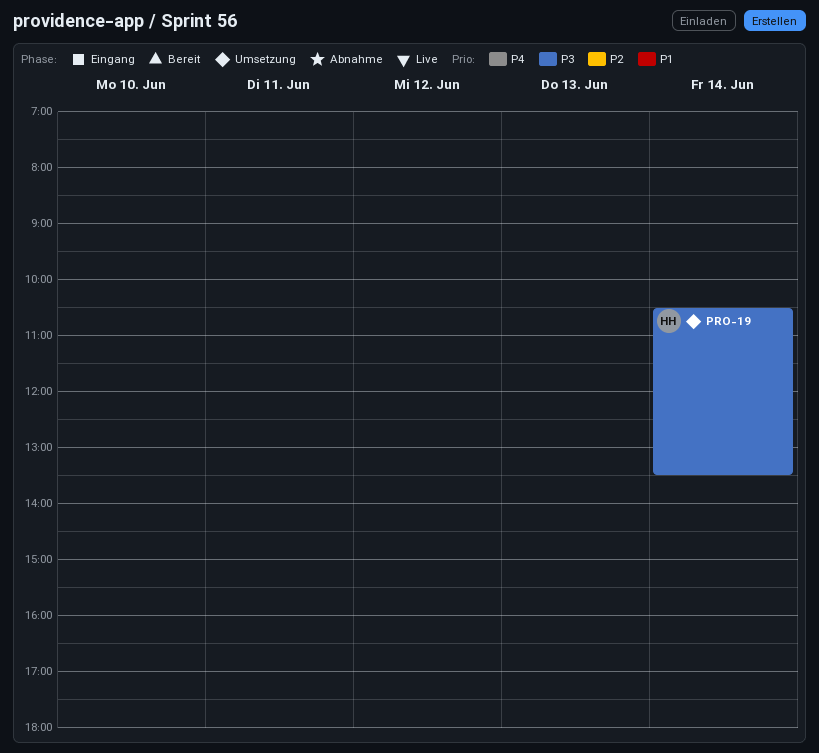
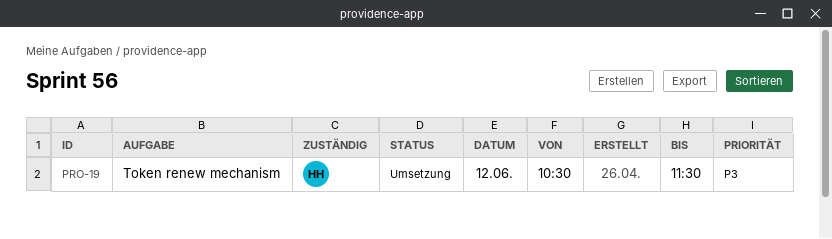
PRO-19, day: Jun 14 -> Jun 12
PRO-19, ends: 13:30 -> 11:30

